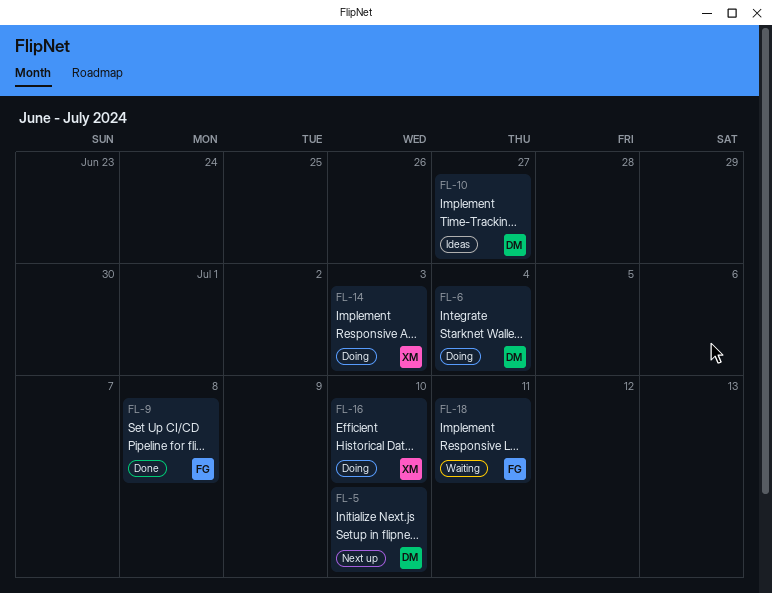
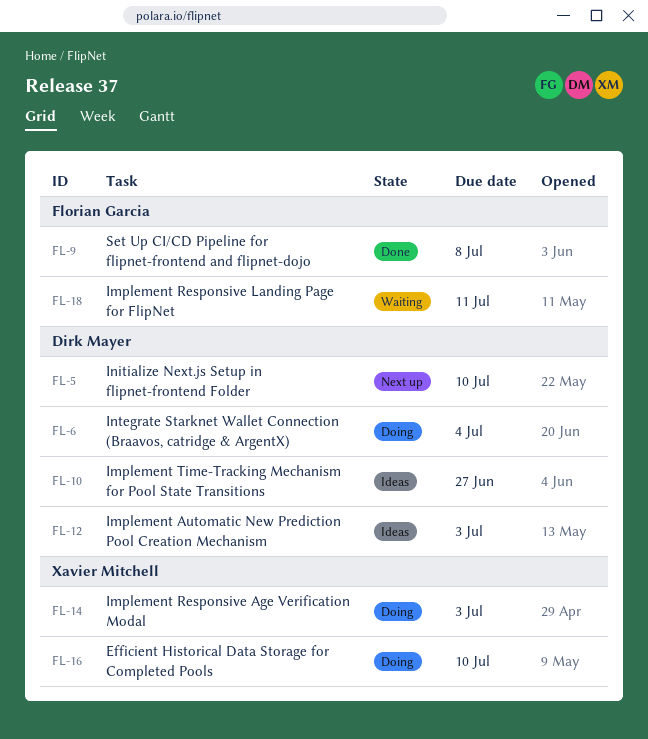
FL-12: none -> present

